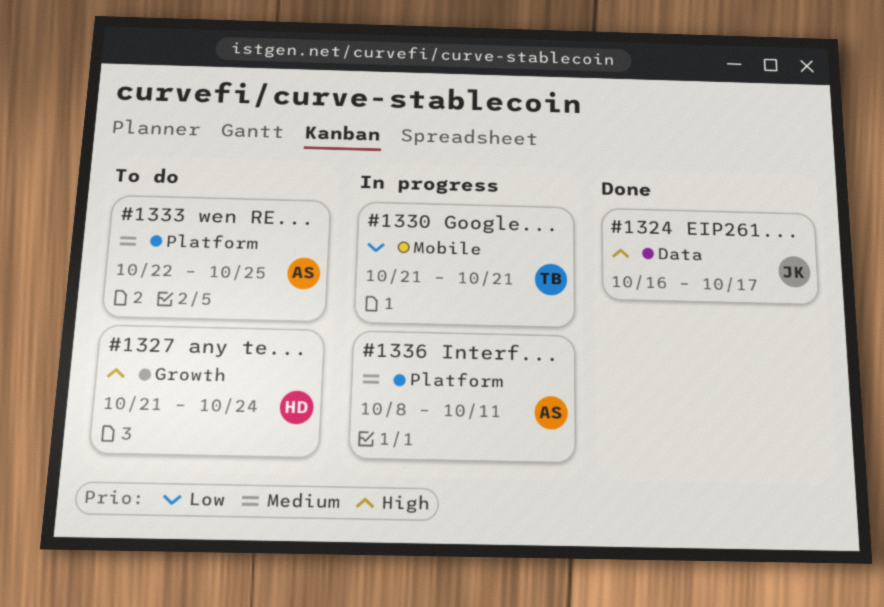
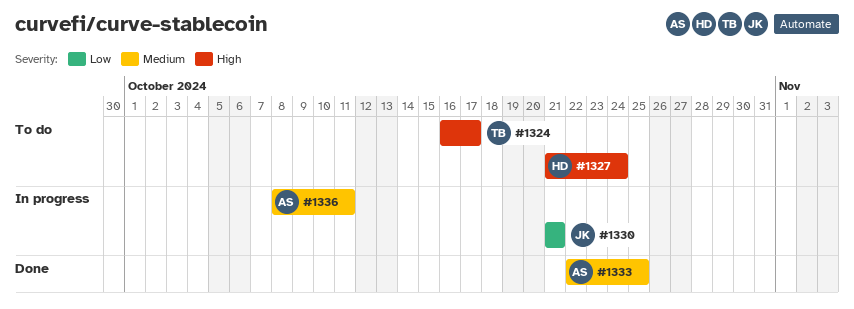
#1324, status: Done -> To do
#1324, owner: JK -> TB
#1330, owner: TB -> JK
#1333, status: To do -> Done

